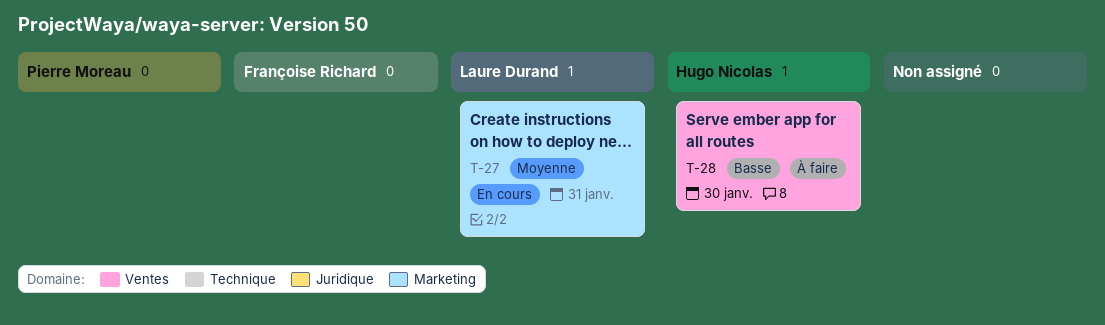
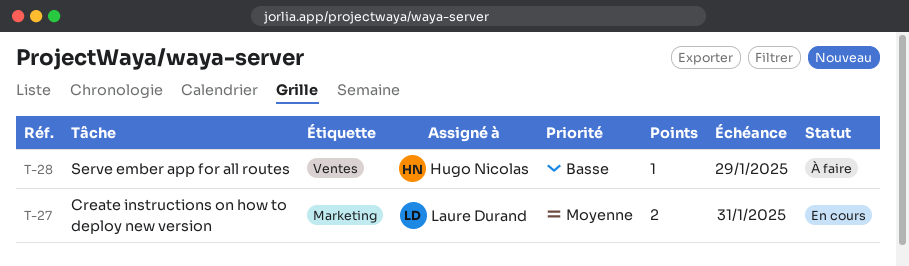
T-28, due: Jan 30 -> Jan 29

